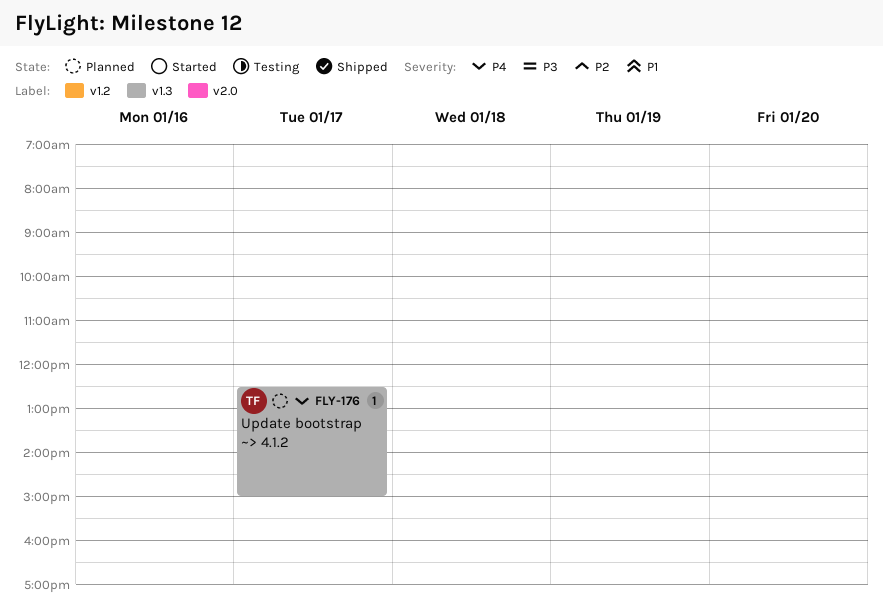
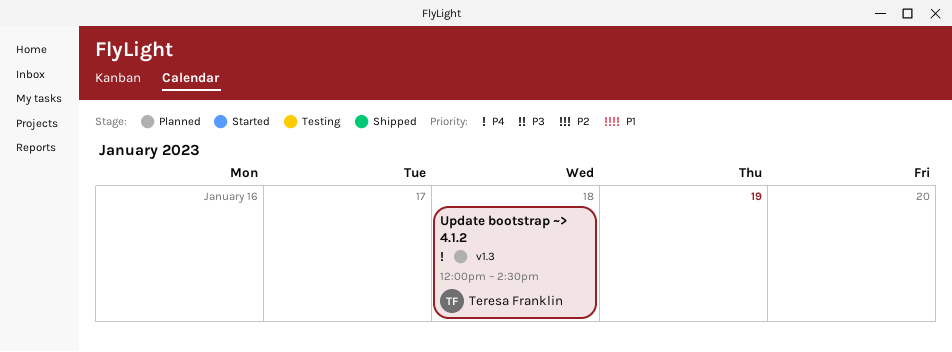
Update bootstrap ~> 4.1.2, day: Jan 17 -> Jan 18
Update bootstrap ~> 4.1.2, begins: 12:30 -> 12:00
Update bootstrap ~> 4.1.2, ends: 15:00 -> 14:30

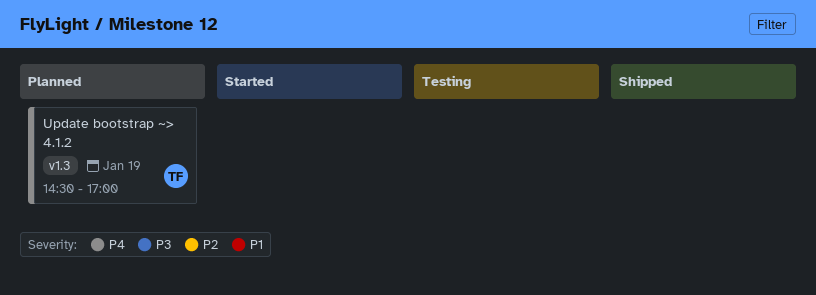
Update bootstrap ~> 4.1.2, day: Jan 18 -> Jan 19
Update bootstrap ~> 4.1.2, begins: 12:00 -> 14:30
Update bootstrap ~> 4.1.2, ends: 14:30 -> 17:00

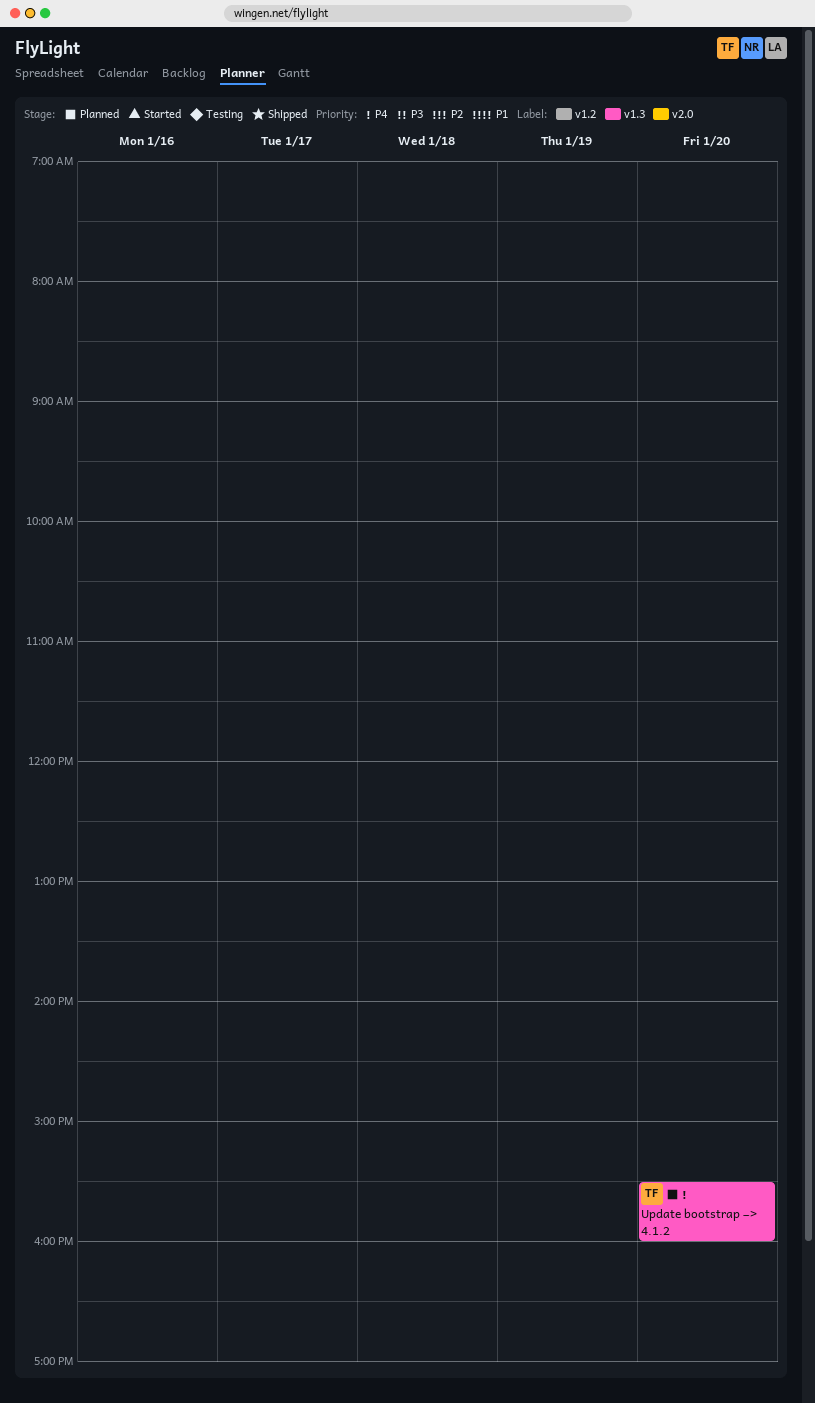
Update bootstrap ~> 4.1.2, day: Jan 19 -> Jan 20
Update bootstrap ~> 4.1.2, begins: 14:30 -> 15:30
Update bootstrap ~> 4.1.2, ends: 17:00 -> 16:00

